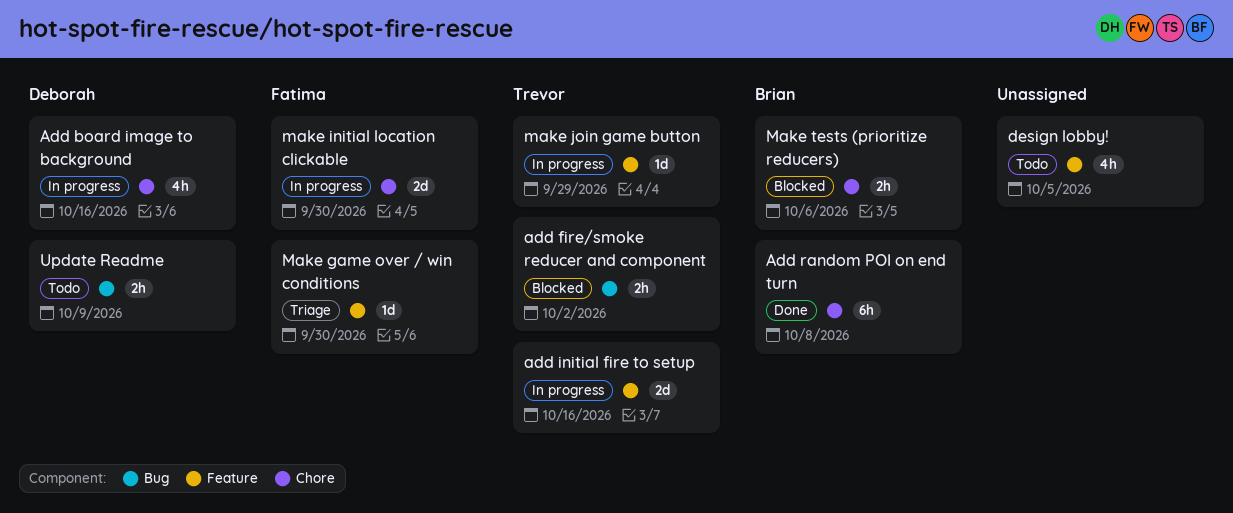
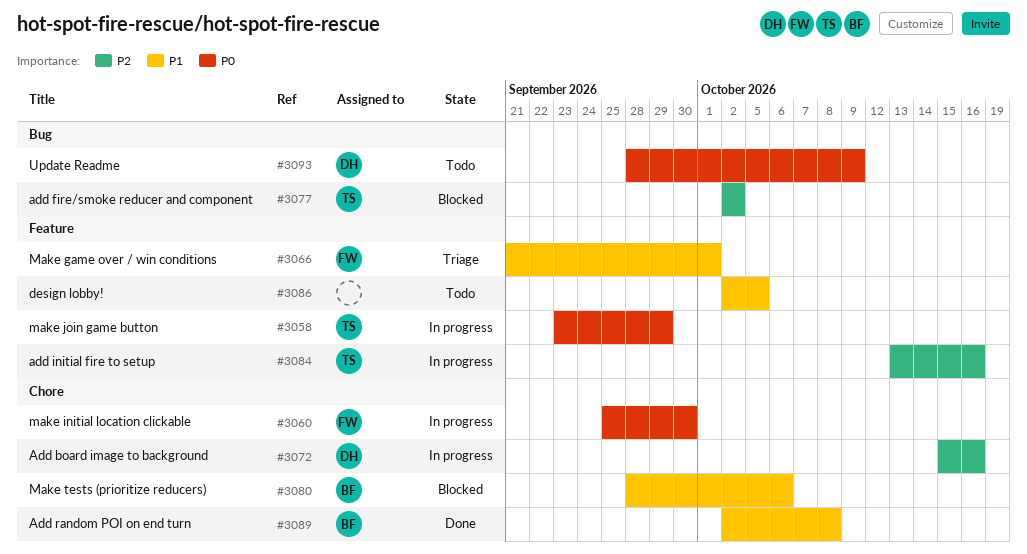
Make game over / win conditions, due: Sep 30 -> Oct 1

